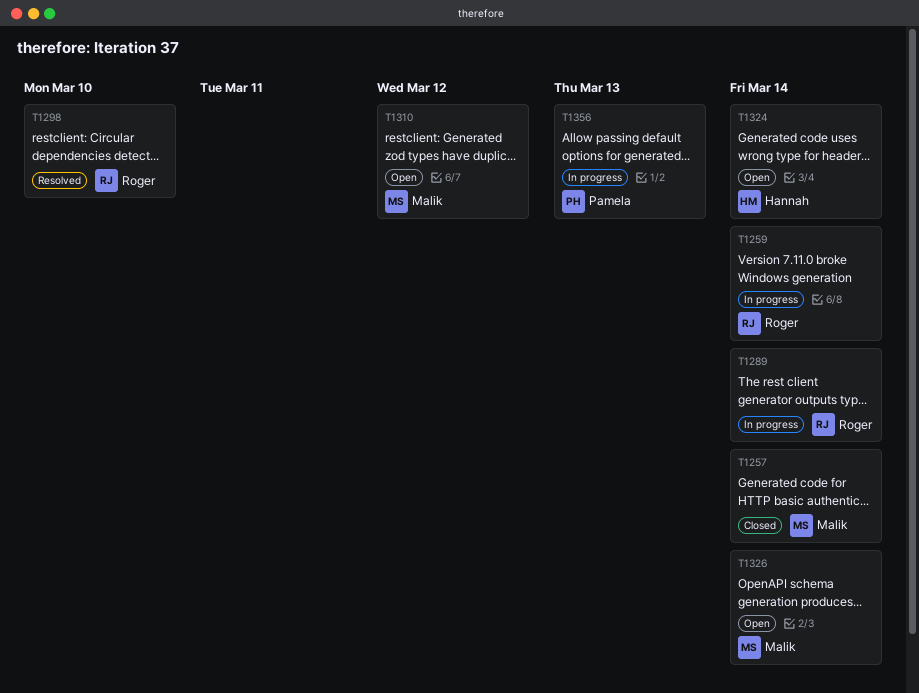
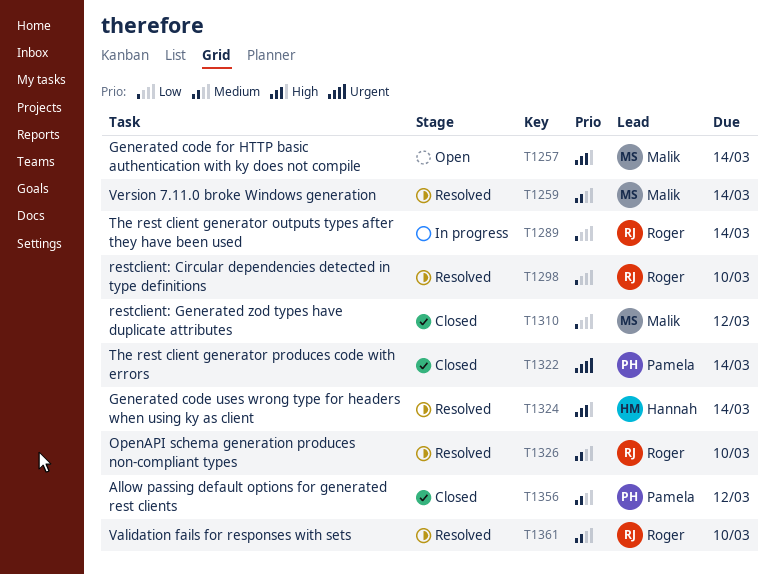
T1257, status: Closed -> Open
T1259, status: In progress -> Resolved
T1259, owner: Roger -> Malik
T1310, status: Open -> Closed
T1322: none -> present
T1324, status: Open -> Resolved
T1326, status: Open -> Resolved
T1326, owner: Malik -> Roger
T1326, due: Mar 14 -> Mar 10
T1356, status: In progress -> Closed
T1356, due: Mar 13 -> Mar 12
T1361: none -> present

